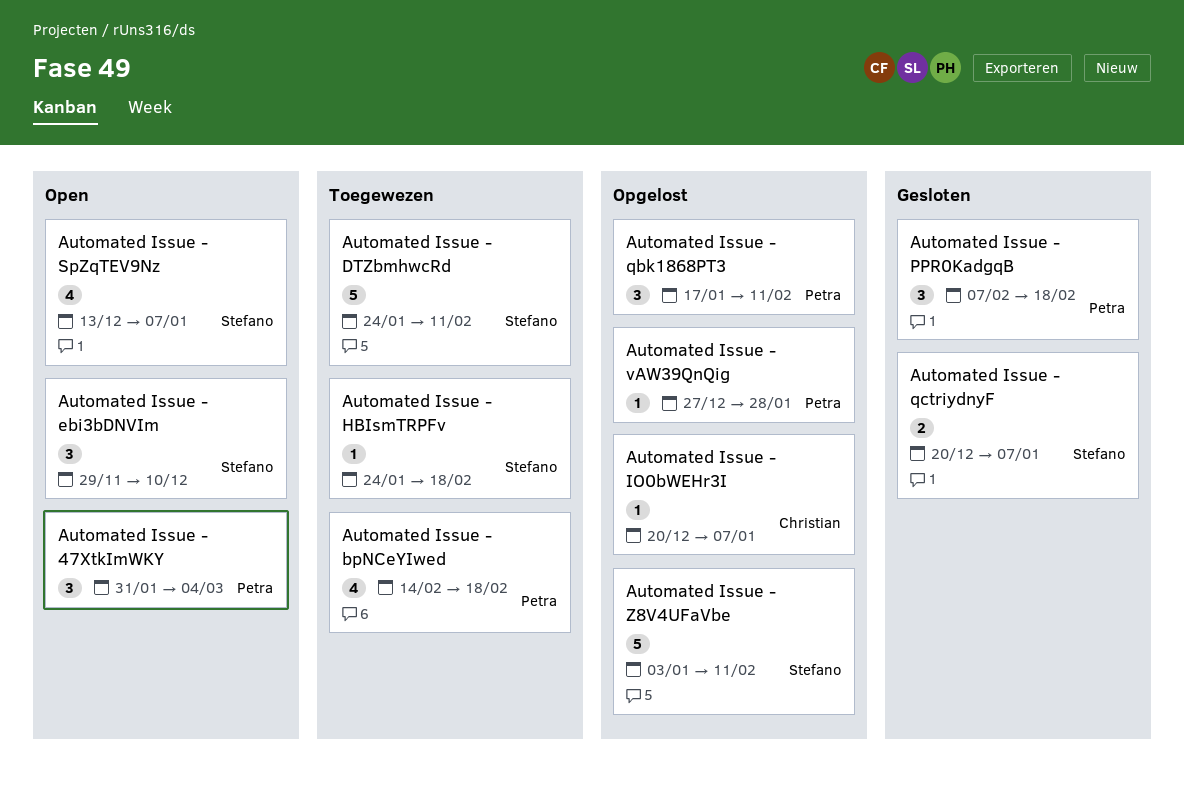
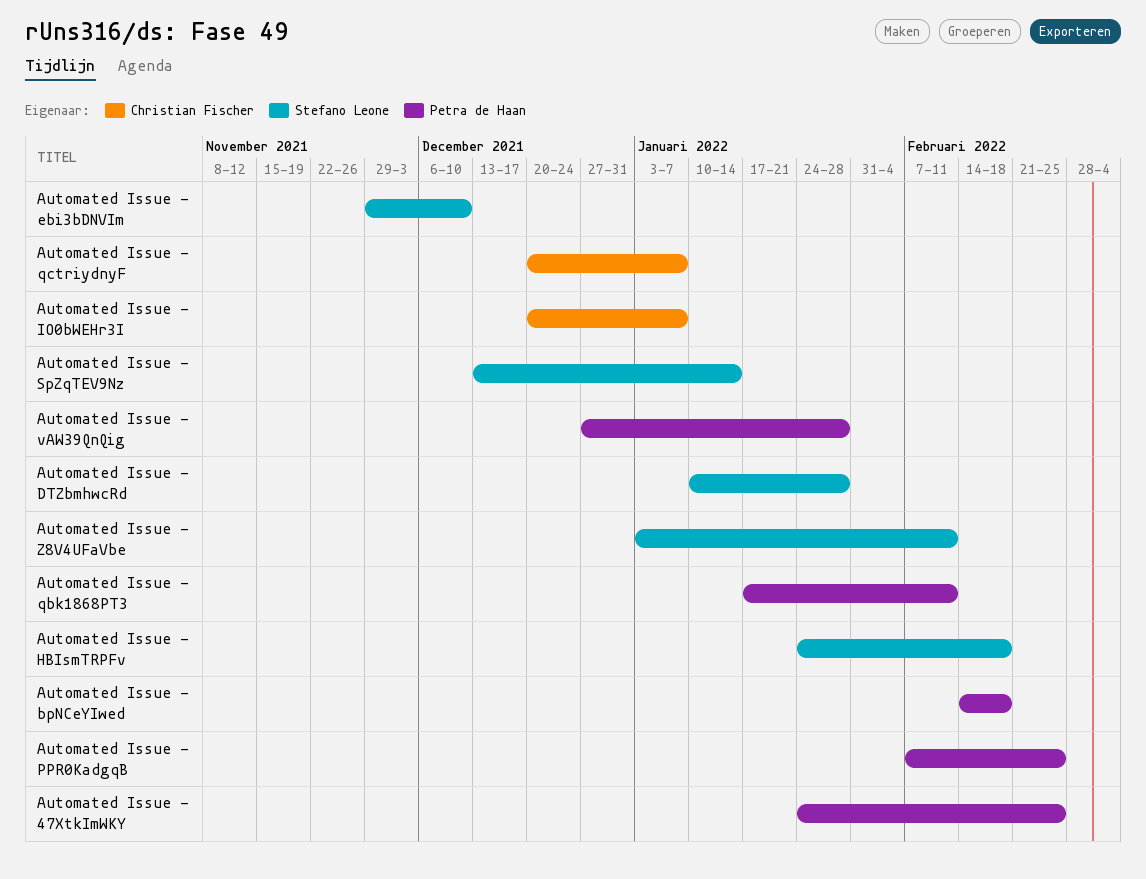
Automated Issue - 47XtkImWKY, start: Jan 31 -> Jan 24
Automated Issue - 47XtkImWKY, due: Mar 4 -> Feb 25
Automated Issue - DTZbmhwcRd, start: Jan 24 -> Jan 10
Automated Issue - DTZbmhwcRd, due: Feb 11 -> Jan 28
Automated Issue - PPR0KadgqB, due: Feb 18 -> Feb 25
Automated Issue - qctriydnyF, owner: Stefano Leone -> Christian Fischer
Automated Issue - SpZqTEV9Nz, due: Jan 7 -> Jan 14

